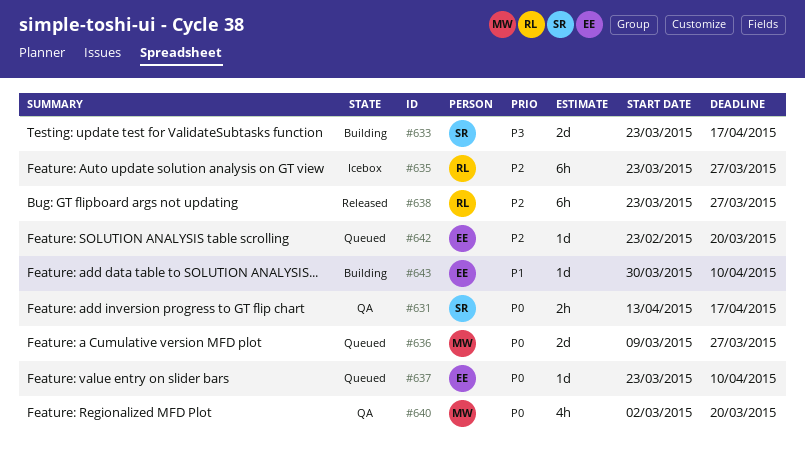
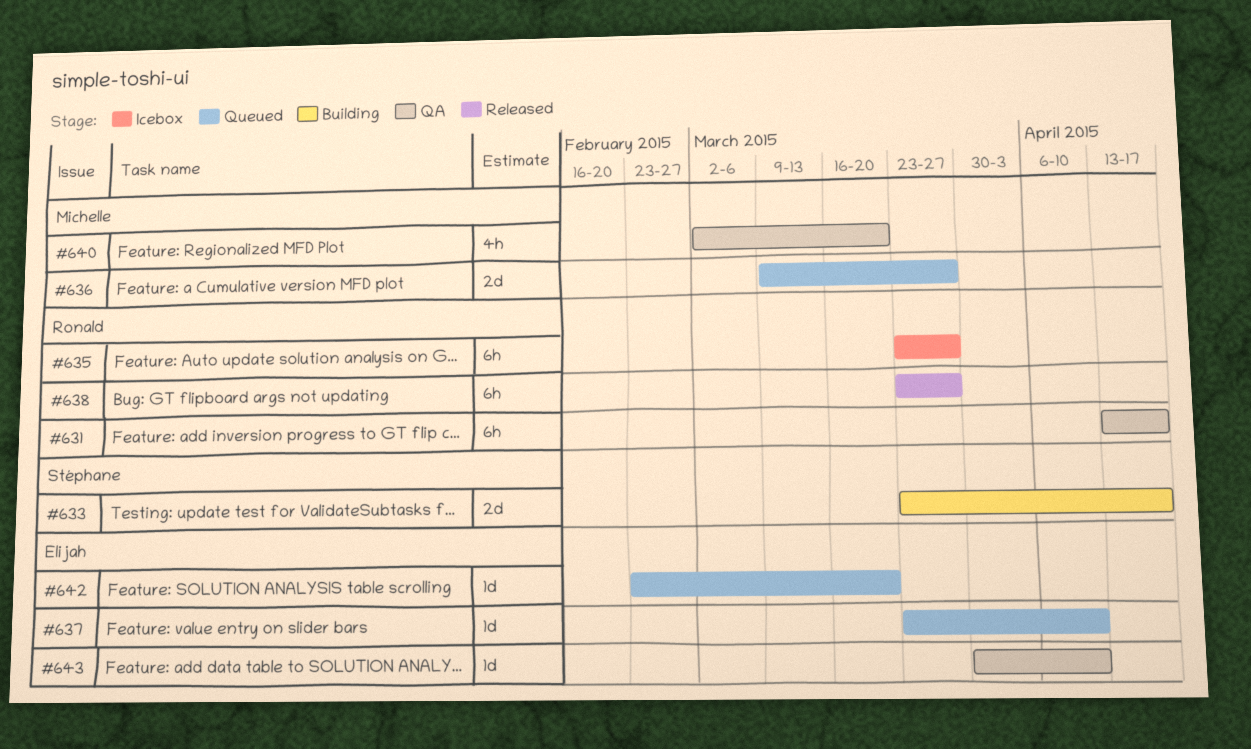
#631, owner: Stéphane -> Ronald
#631, estimate: 2h -> 6h
#643, status: Building -> QA

